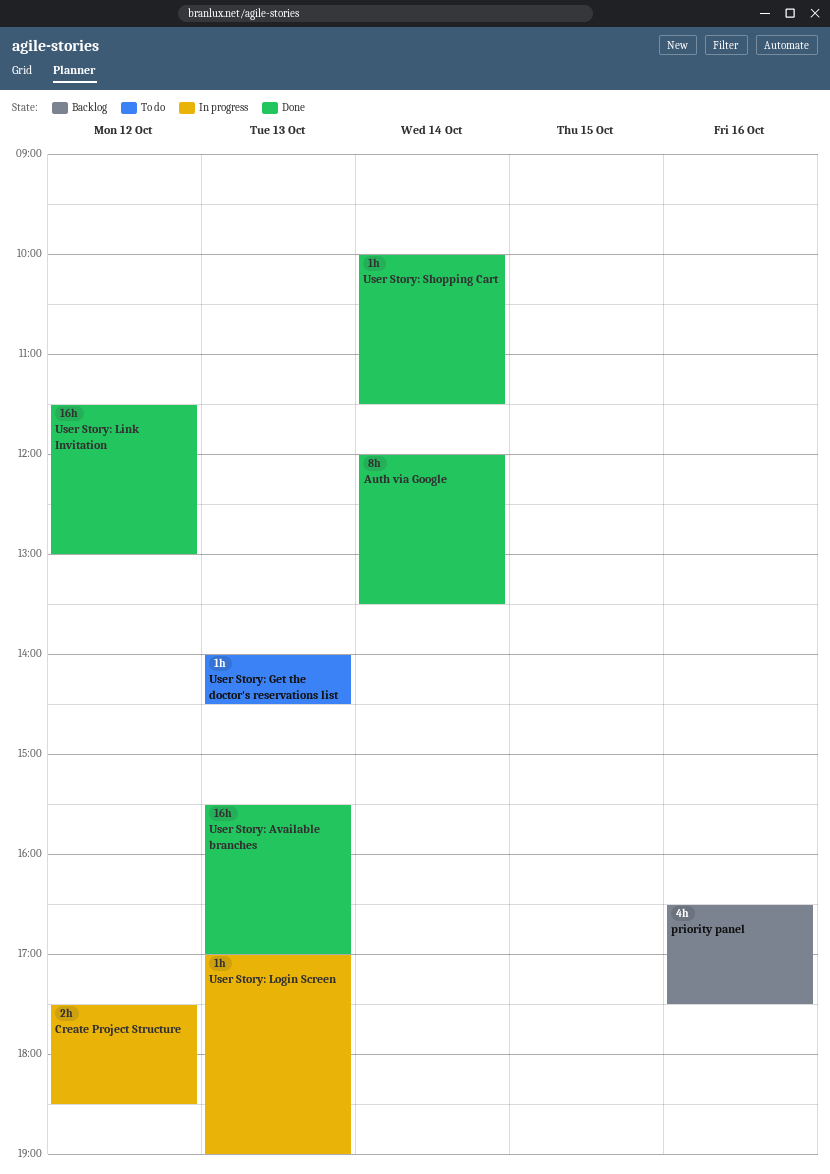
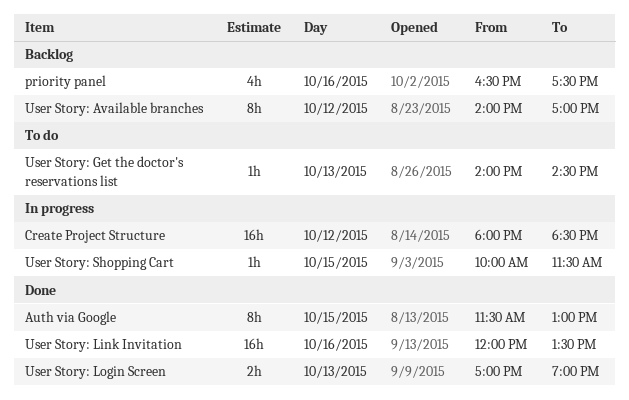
Auth via Google, day: Oct 14 -> Oct 15
Auth via Google, begins: 12:00 -> 11:30
Auth via Google, ends: 13:30 -> 13:00
Create Project Structure, estimate: 2h -> 16h
Create Project Structure, begins: 17:30 -> 18:00
User Story: Available branches, status: Done -> Backlog
User Story: Available branches, estimate: 16h -> 8h
User Story: Available branches, day: Oct 13 -> Oct 12
User Story: Available branches, begins: 15:30 -> 14:00
User Story: Link Invitation, day: Oct 12 -> Oct 16
User Story: Link Invitation, begins: 11:30 -> 12:00
User Story: Link Invitation, ends: 13:00 -> 13:30
User Story: Login Screen, status: In progress -> Done
User Story: Login Screen, estimate: 1h -> 2h
User Story: Shopping Cart, status: Done -> In progress
User Story: Shopping Cart, day: Oct 14 -> Oct 15

